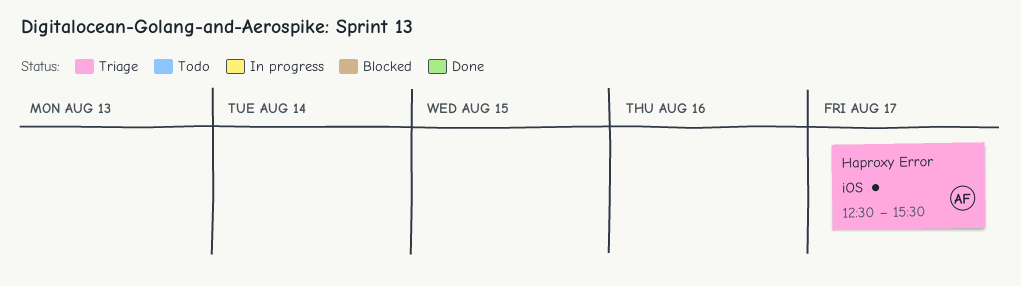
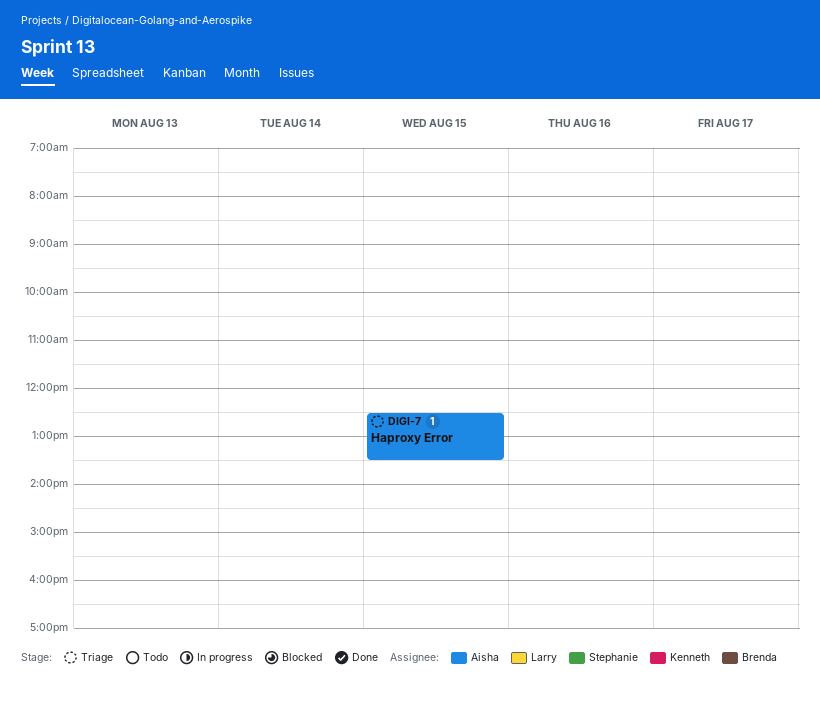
Haproxy Error, day: Aug 17 -> Aug 15
Haproxy Error, ends: 15:30 -> 13:30

